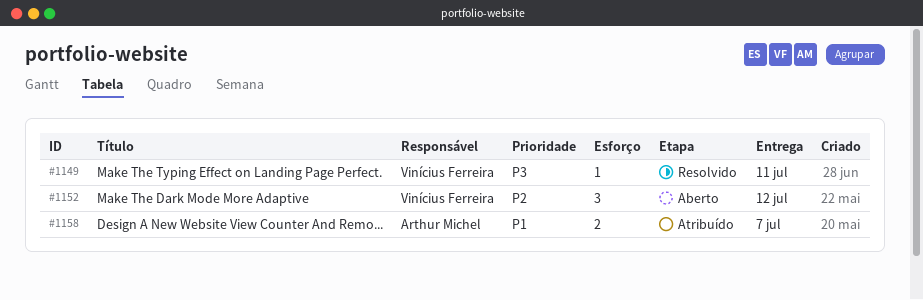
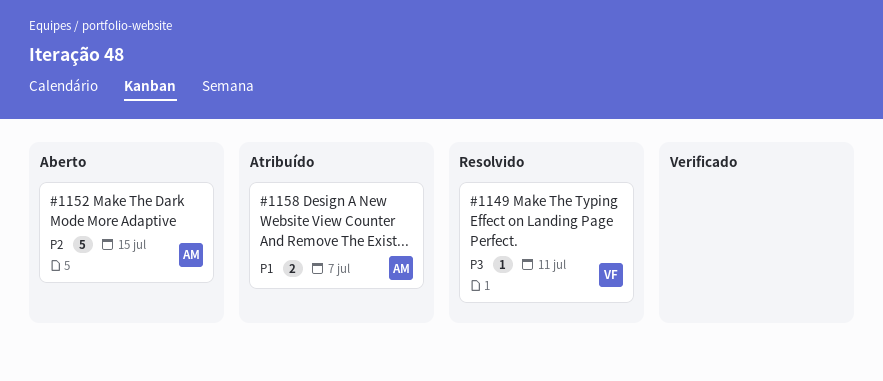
#1152, owner: Vinícius Ferreira -> Arthur Michel
#1152, estimate: 3 -> 5
#1152, due: Jul 12 -> Jul 15

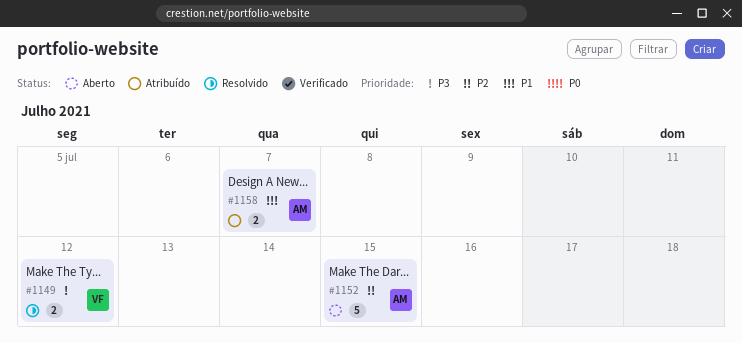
#1149, estimate: 1 -> 2
#1149, due: Jul 11 -> Jul 12

